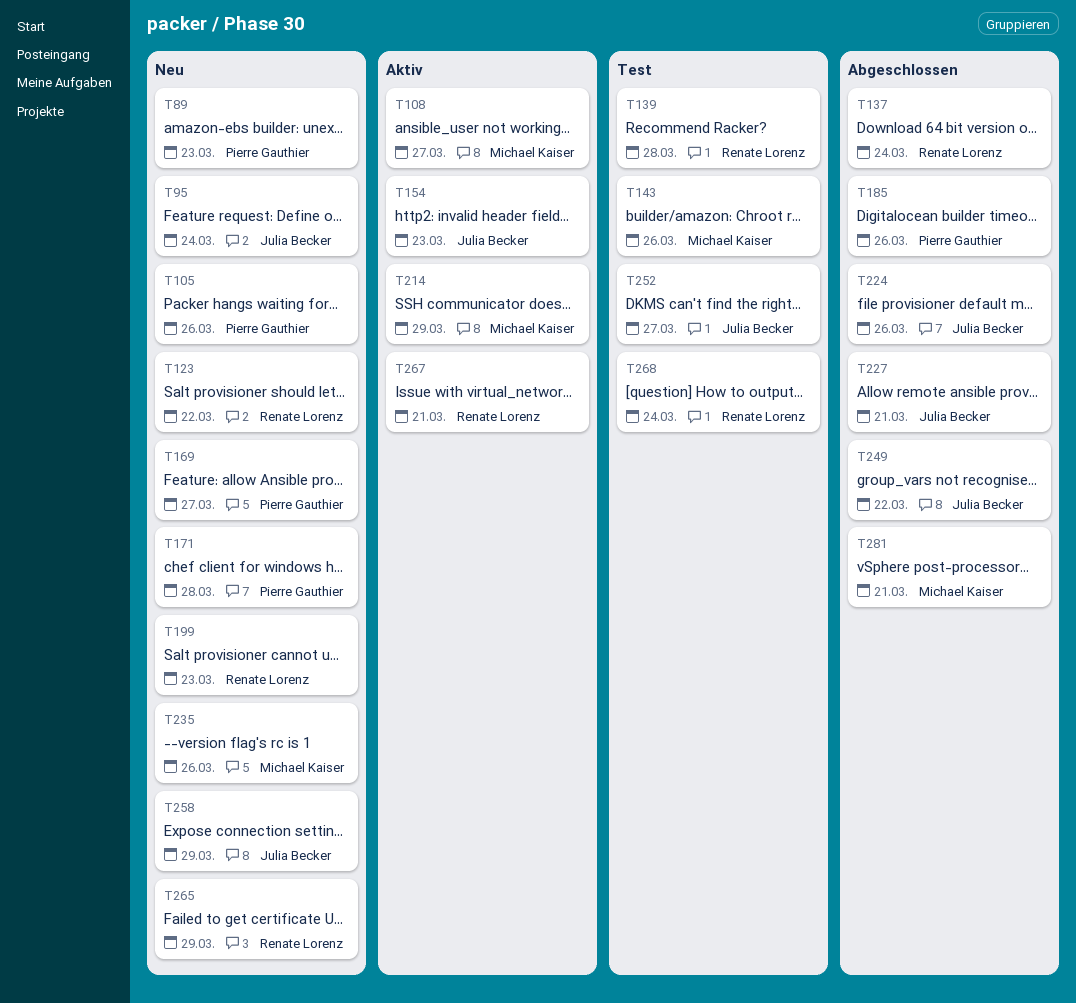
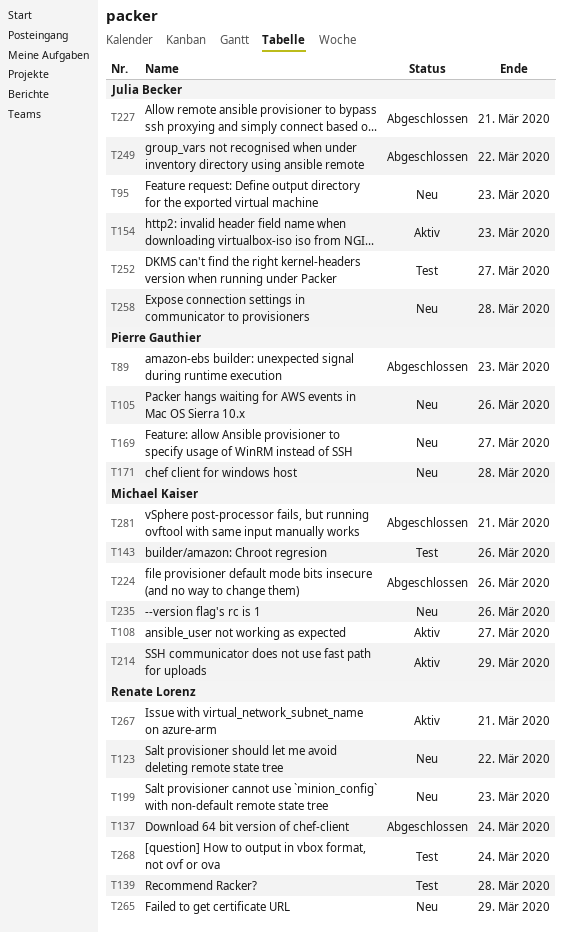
T89, status: Neu -> Abgeschlossen
T95, due: Mar 24 -> Mar 23
T185: present -> none
T224, owner: Julia Becker -> Michael Kaiser
T258, due: Mar 29 -> Mar 28

